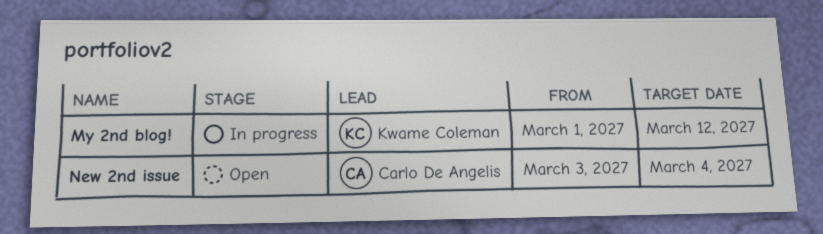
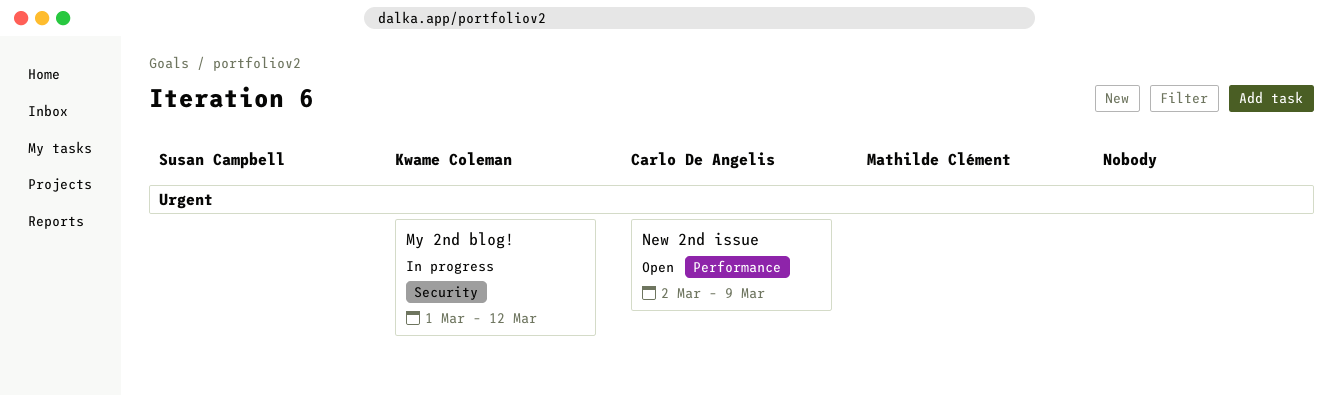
New 2nd issue, start: Mar 3 -> Mar 2
New 2nd issue, due: Mar 4 -> Mar 9

